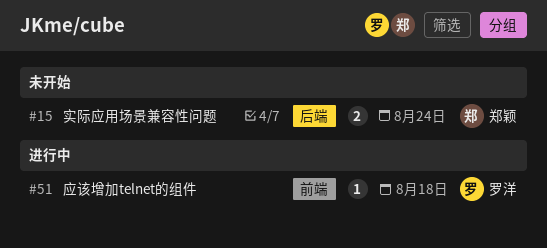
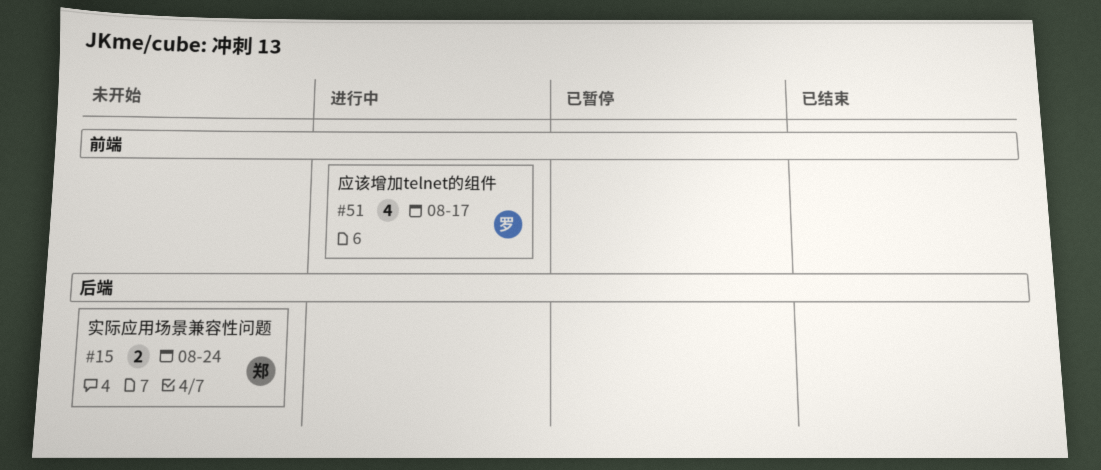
#51, estimate: 1 -> 4
#51, due: Aug 18 -> Aug 17

